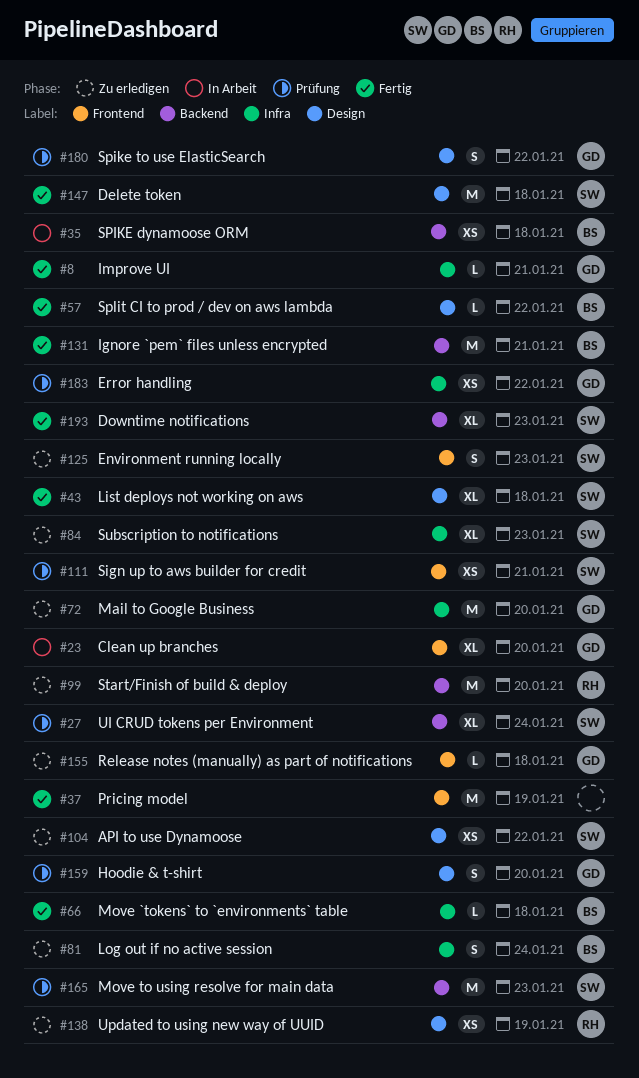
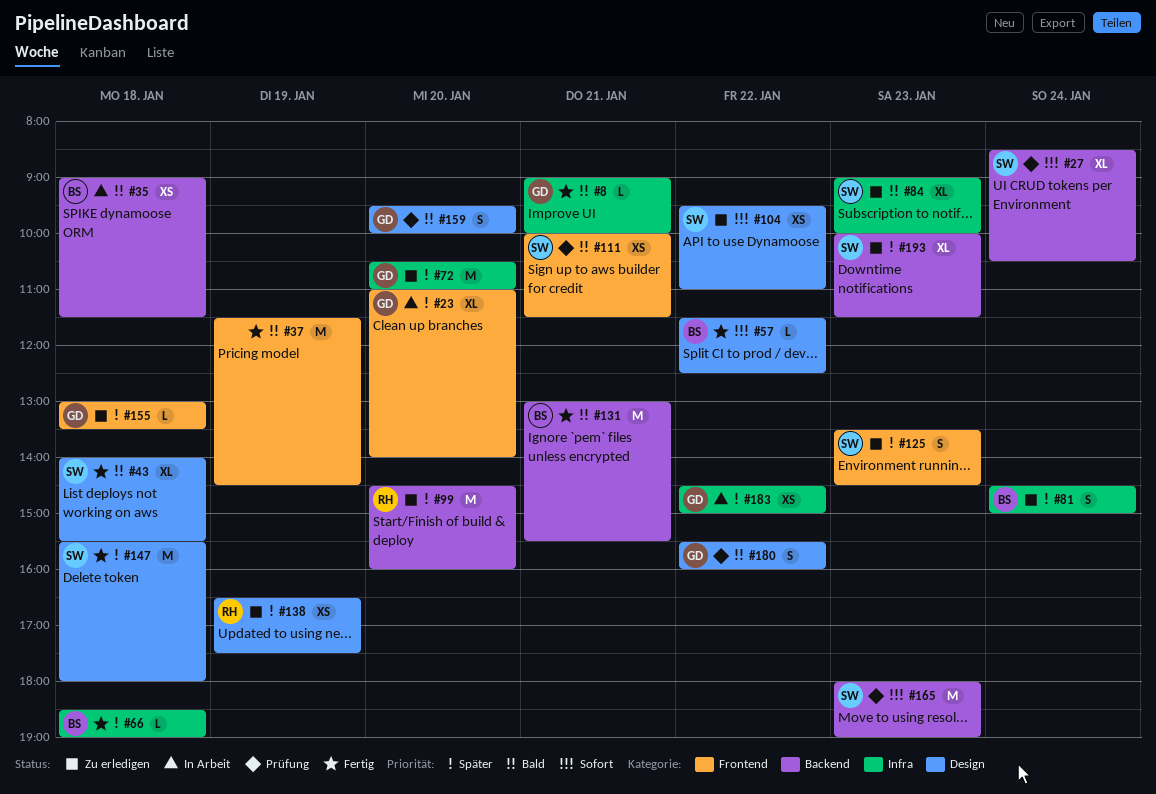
#183, status: Prüfung -> In Arbeit
#193, status: Fertig -> Zu erledigen

